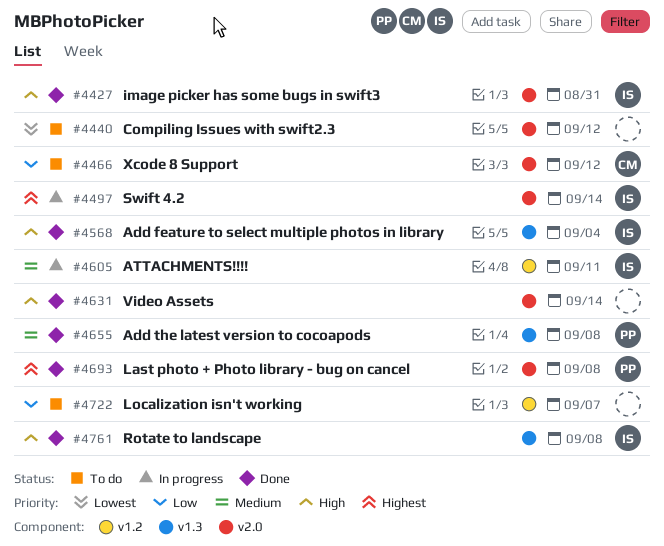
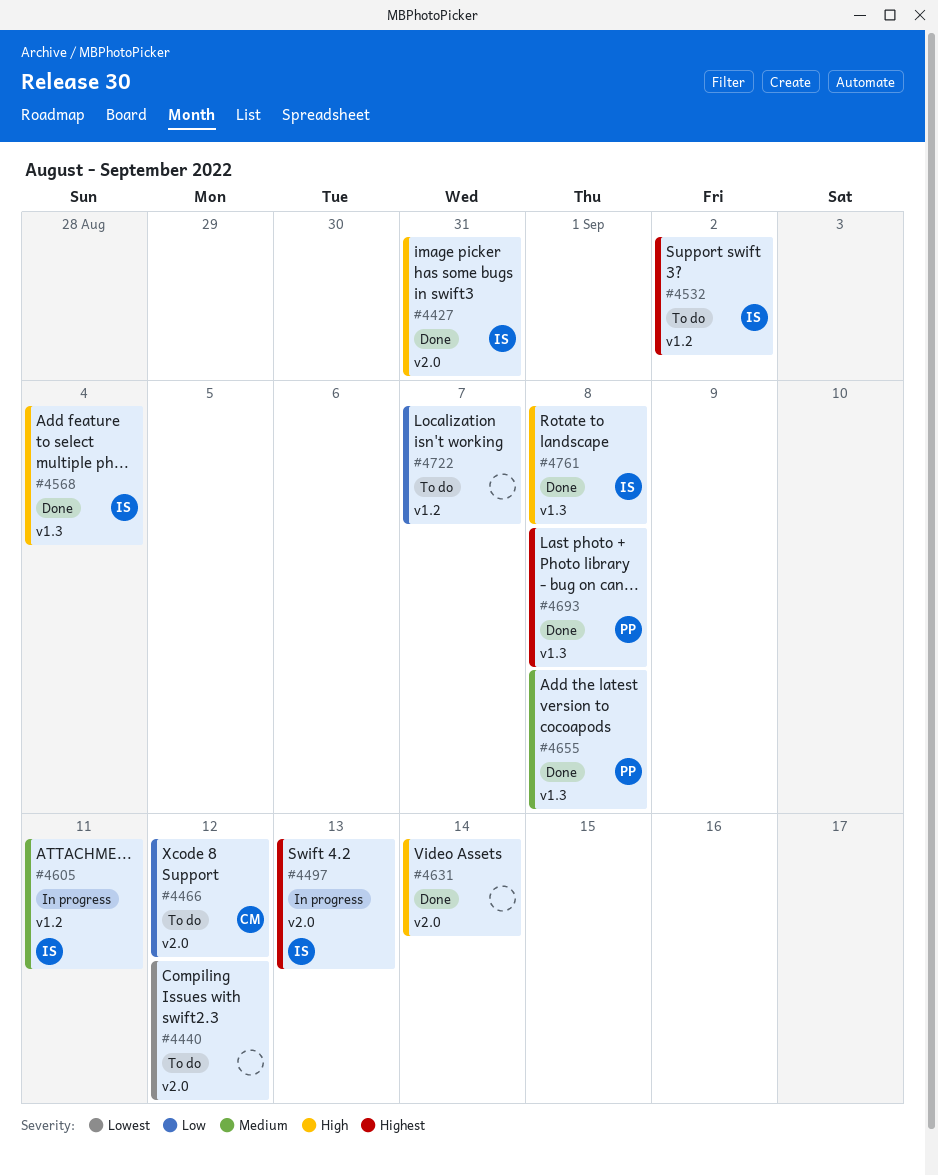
#4497, due: Sep 14 -> Sep 13
#4532: none -> present
#4693, label: v2.0 -> v1.3

